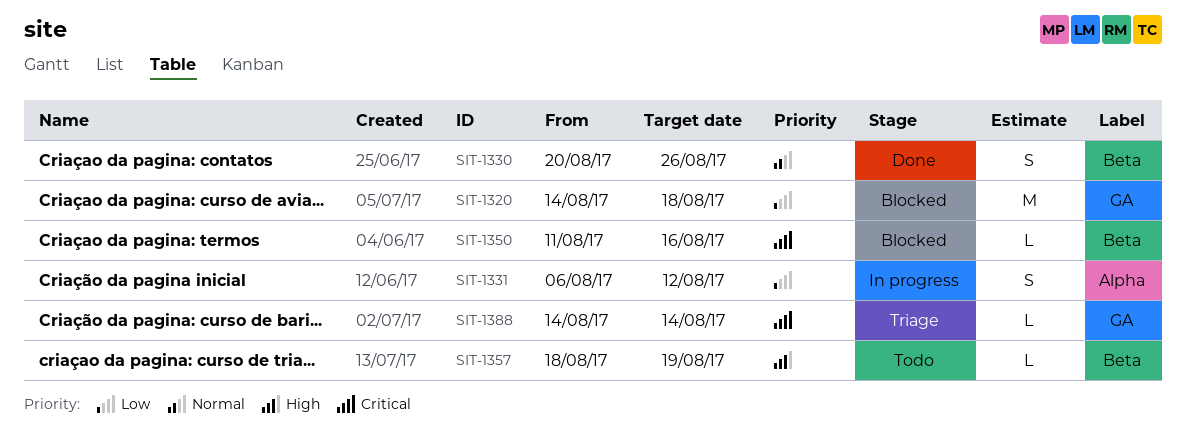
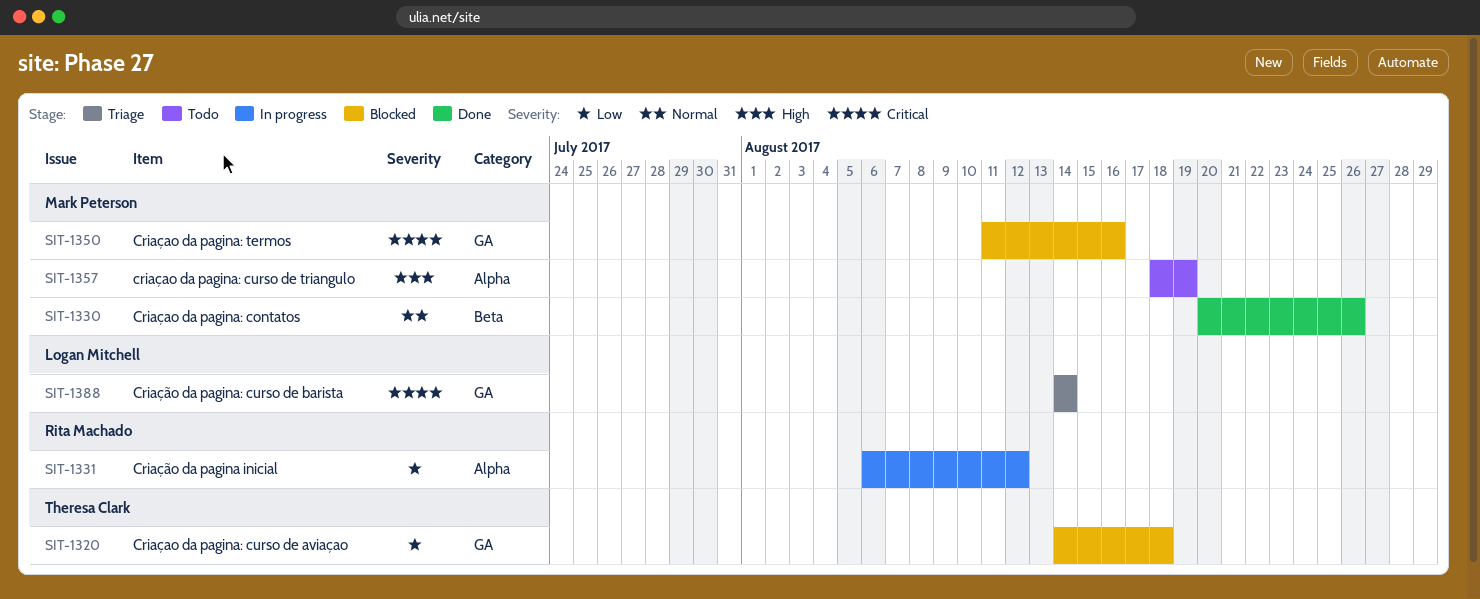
SIT-1350, label: Beta -> GA
SIT-1357, label: Beta -> Alpha

